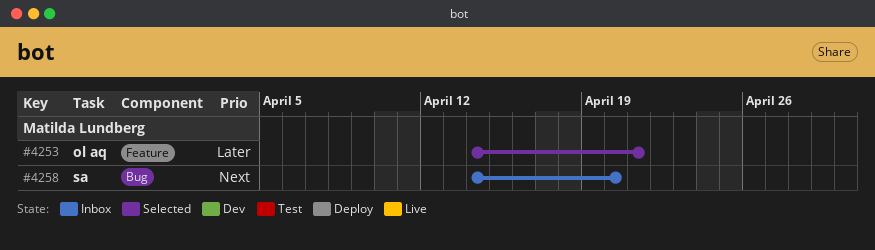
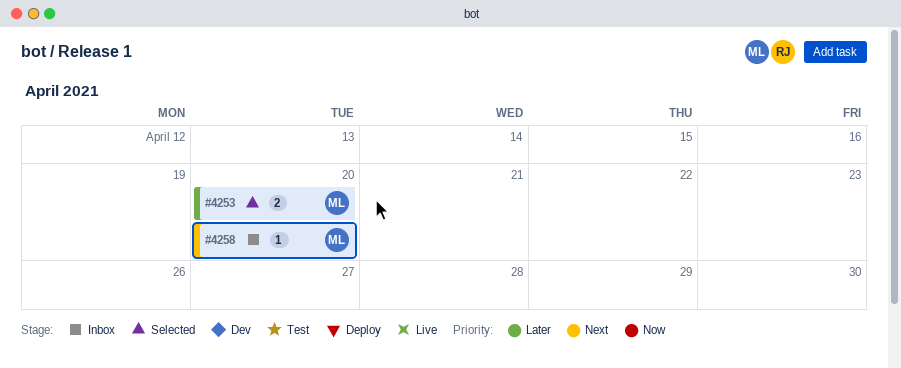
#4253, due: Apr 21 -> Apr 20

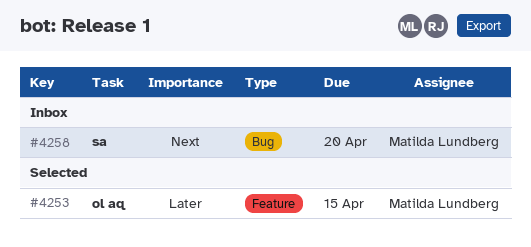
#4253, due: Apr 20 -> Apr 15

